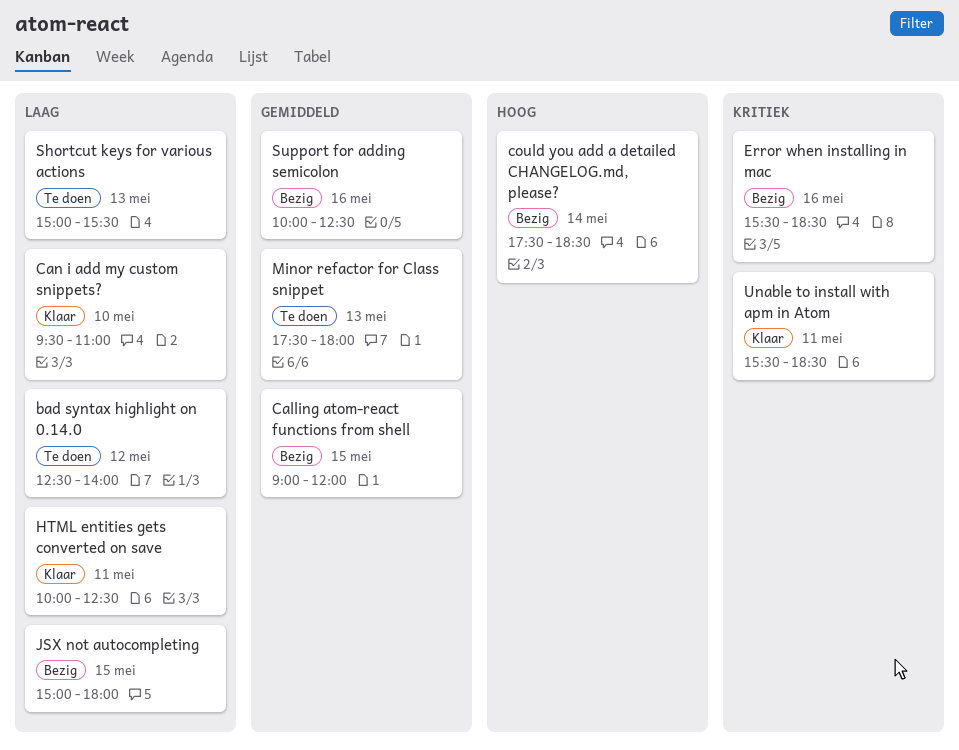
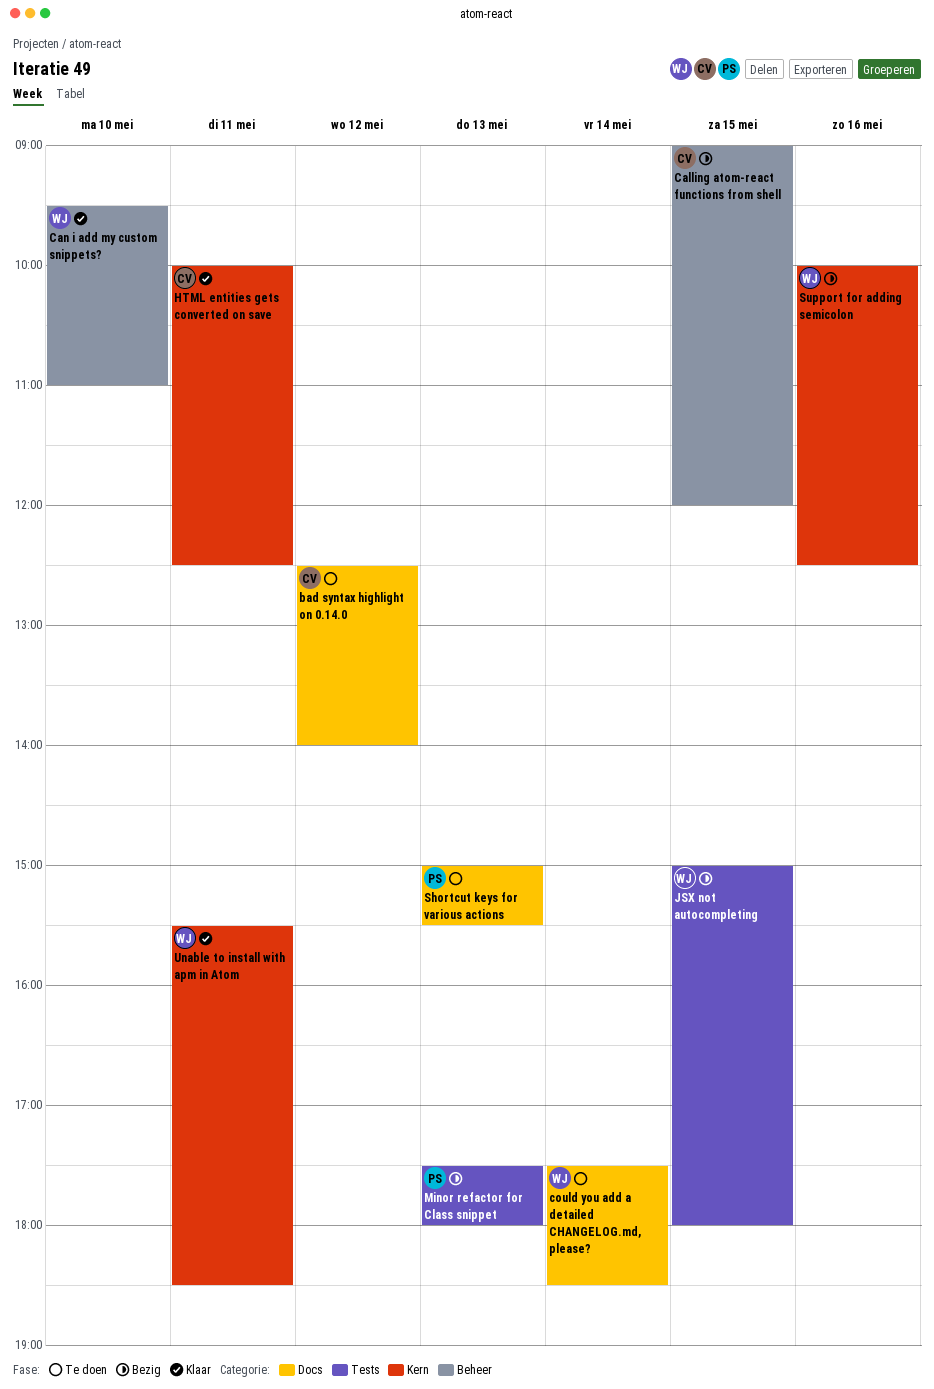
could you add a detailed CHANGELOG.md, please?, status: Bezig -> Te doen
Error when installing in mac: present -> none
Minor refactor for Class snippet, status: Te doen -> Bezig

